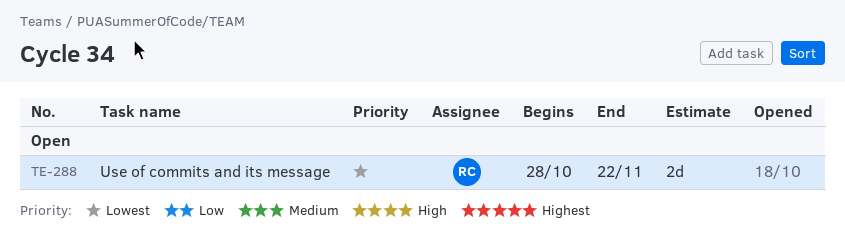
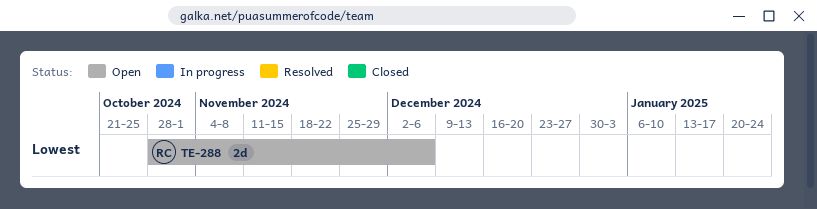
TE-288, due: Nov 22 -> Dec 6

